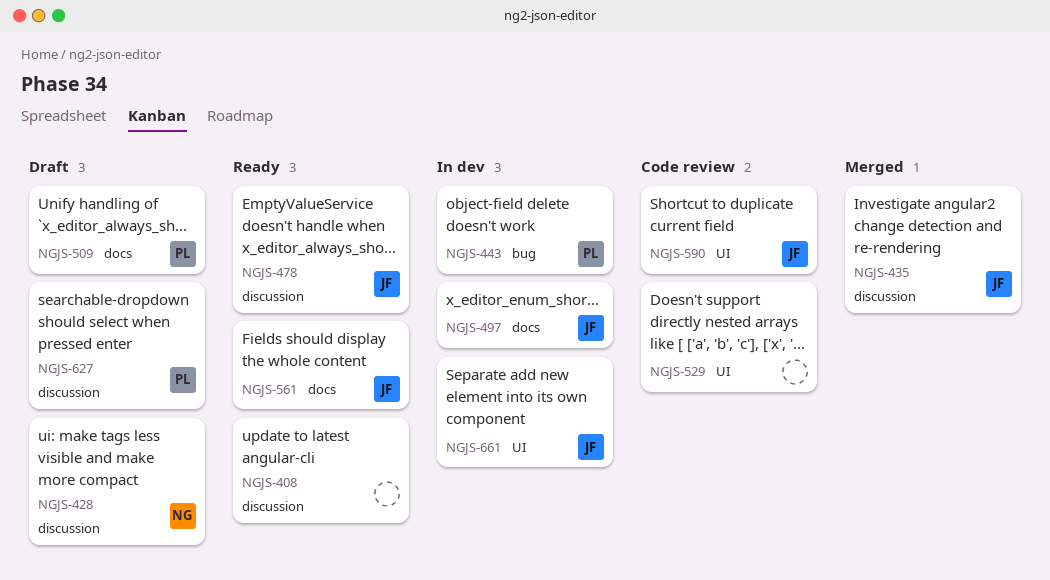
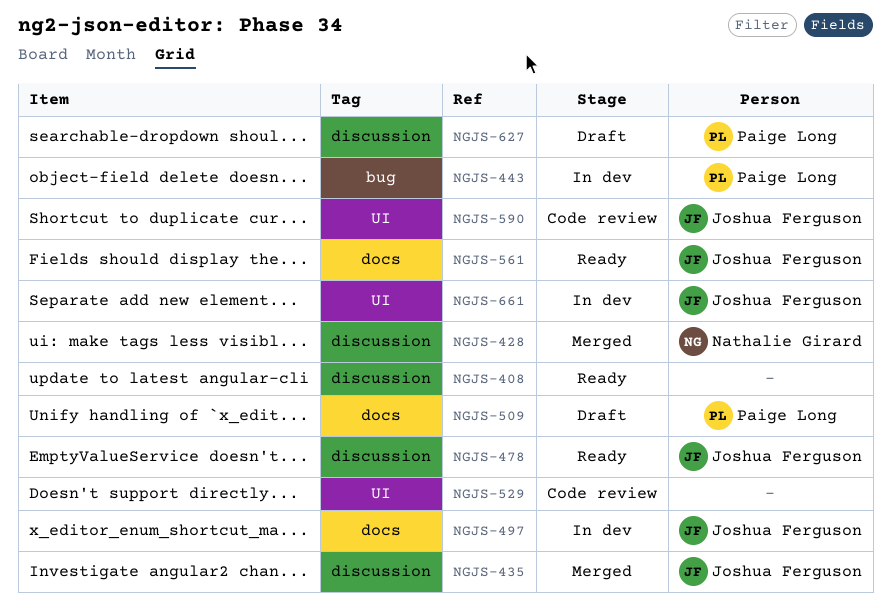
NGJS-428, status: Draft -> Merged

